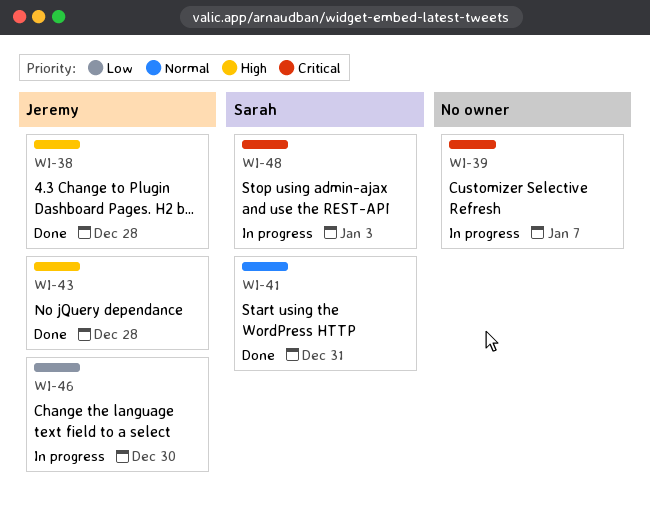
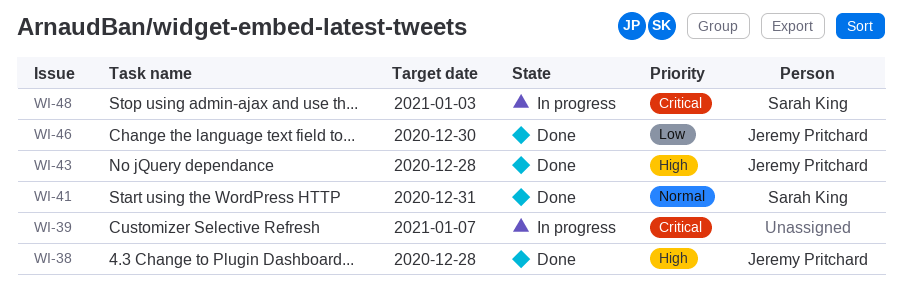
WI-46, status: In progress -> Done

